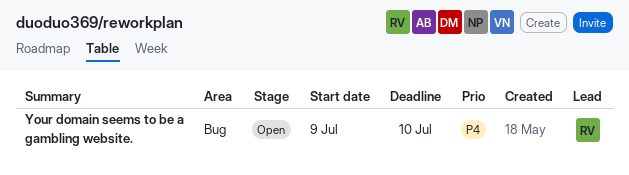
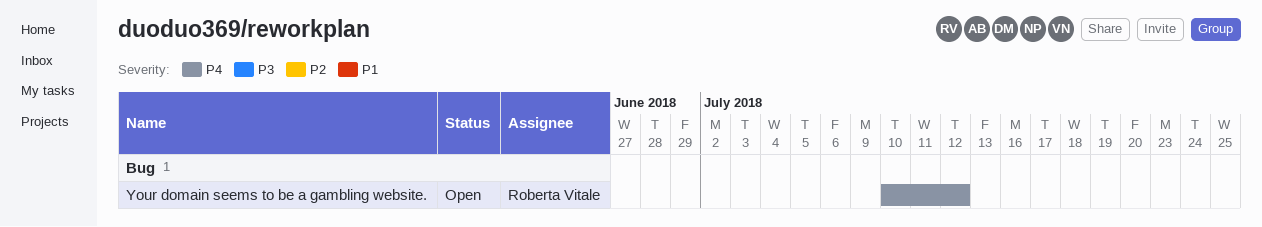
Your domain seems to be a gambling website., start: Jul 9 -> Jul 10
Your domain seems to be a gambling website., due: Jul 10 -> Jul 12

